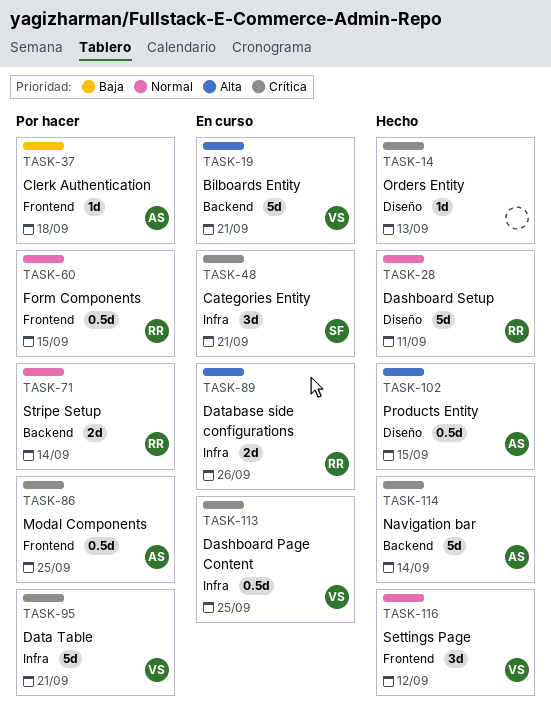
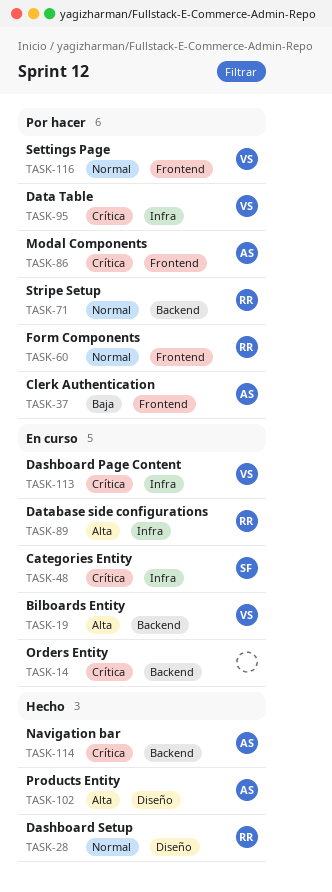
TASK-14, status: Hecho -> En curso
TASK-14, label: Diseño -> Backend
TASK-116, status: Hecho -> Por hacer

